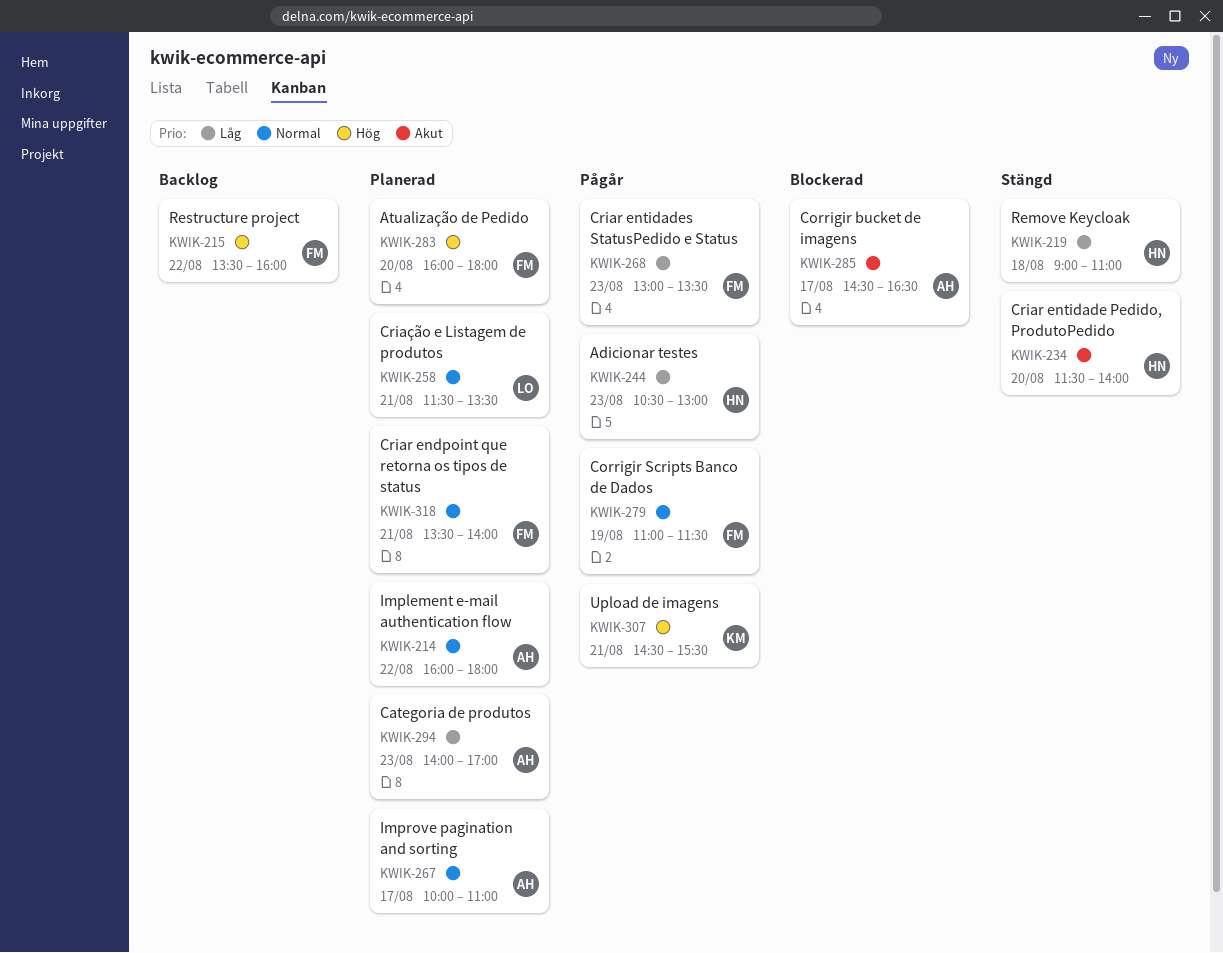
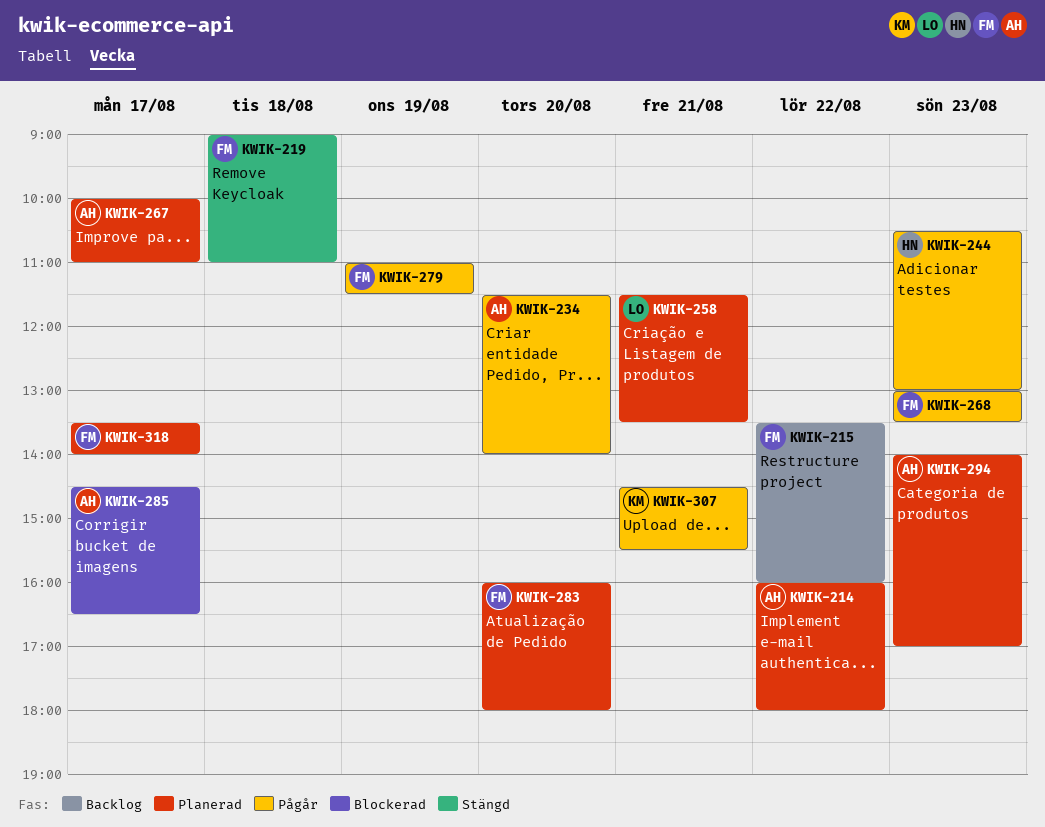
KWIK-219, owner: HN -> FM
KWIK-234, status: Stängd -> Pågår
KWIK-234, owner: HN -> AH
KWIK-318, day: Aug 21 -> Aug 17

